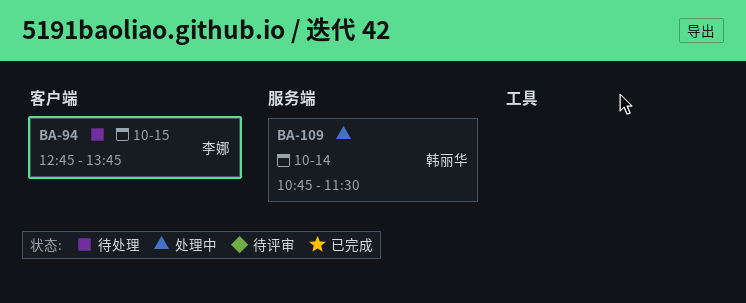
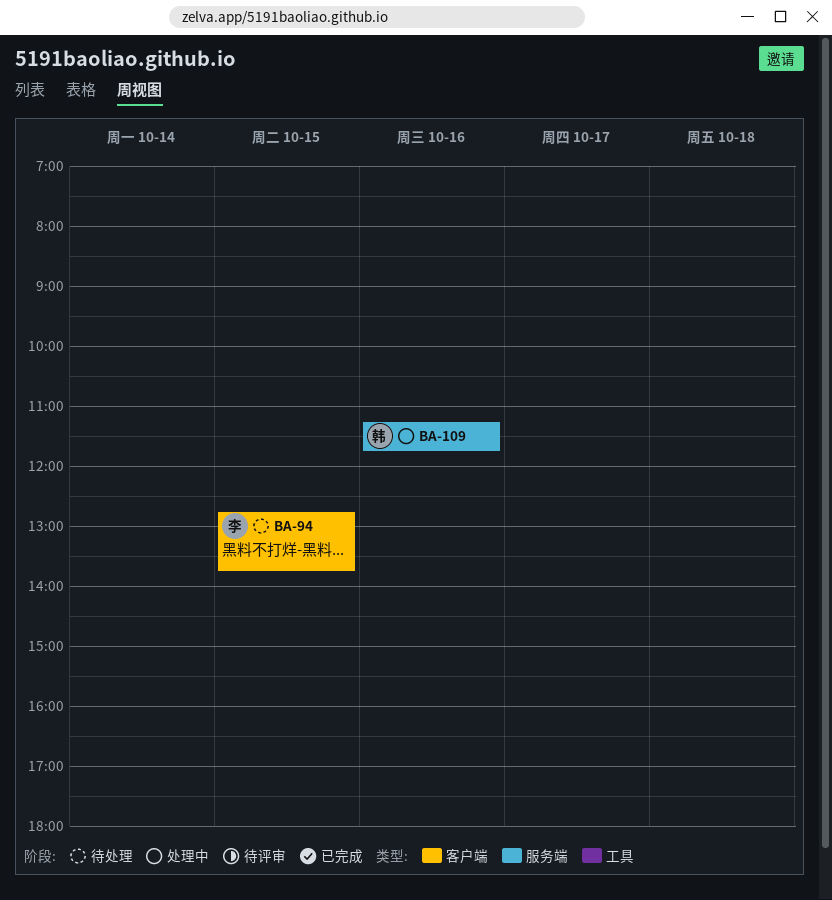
BA-109, day: Oct 14 -> Oct 16
BA-109, begins: 10:45 -> 11:15
BA-109, ends: 11:30 -> 11:45

